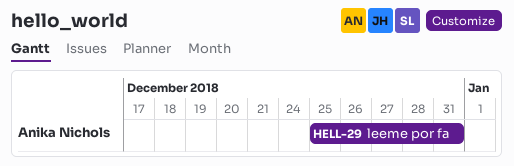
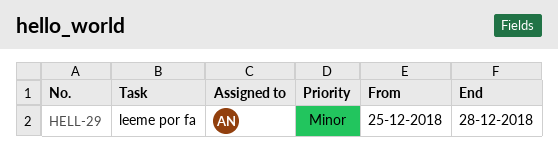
HELL-29, due: Dec 31 -> Dec 28

